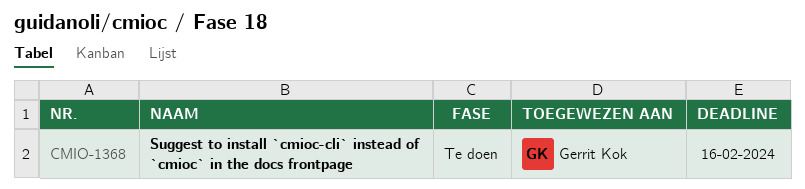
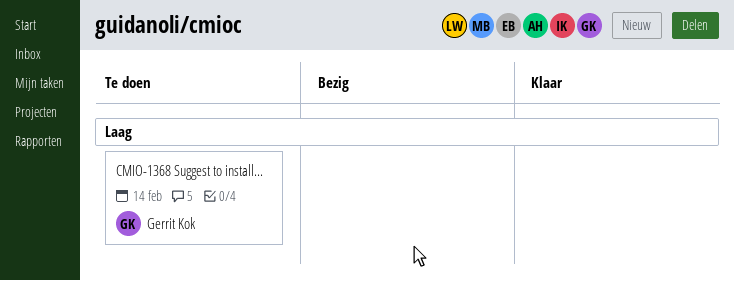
CMIO-1368, due: Feb 16 -> Feb 14

